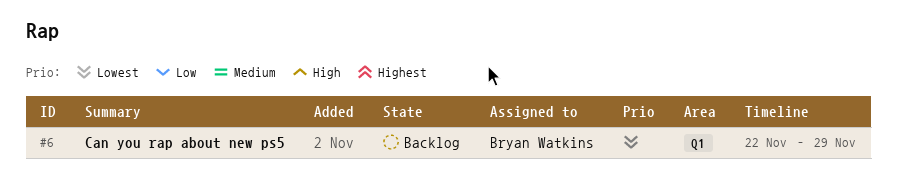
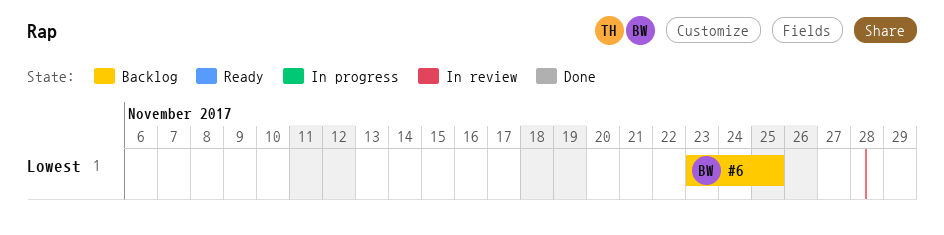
#6, start: Nov 22 -> Nov 23
#6, due: Nov 29 -> Nov 25

